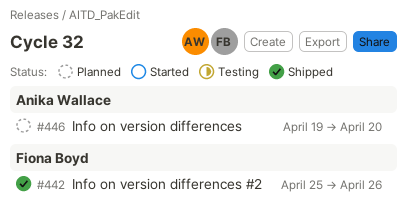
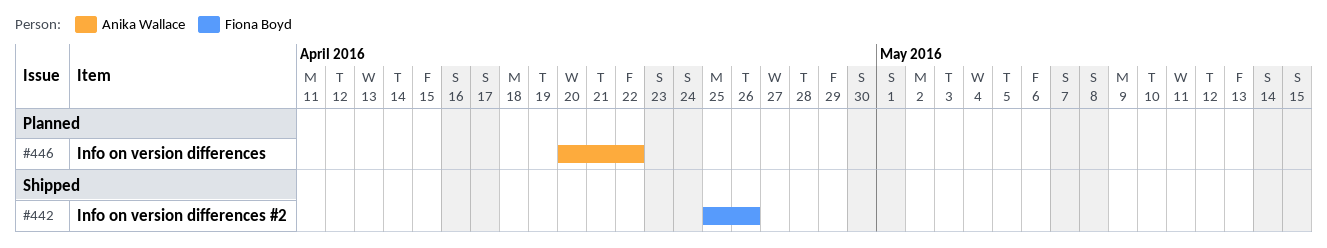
#446, start: Apr 19 -> Apr 20
#446, due: Apr 20 -> Apr 22

